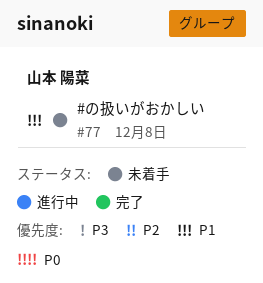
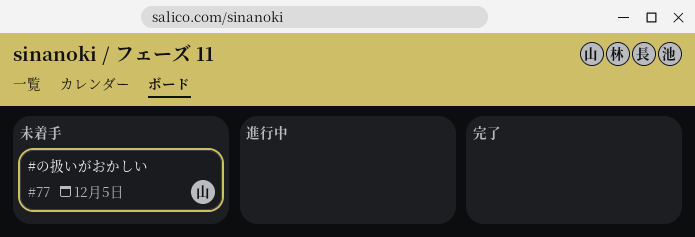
#77, due: Dec 8 -> Dec 5

